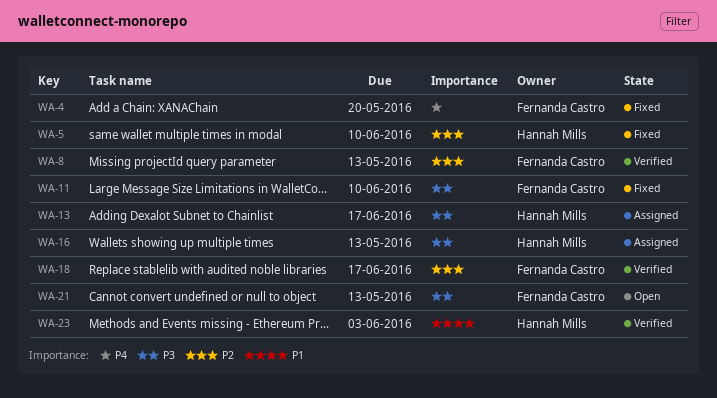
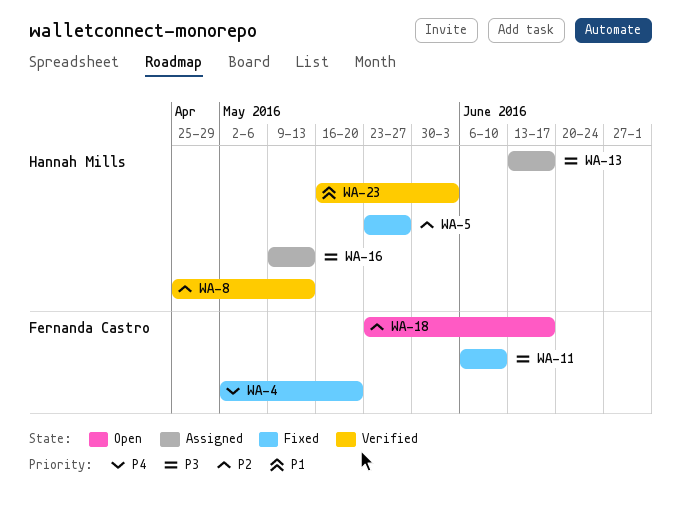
WA-5, due: Jun 10 -> May 27
WA-8, owner: Fernanda Castro -> Hannah Mills
WA-18, status: Verified -> Open
WA-21: present -> none

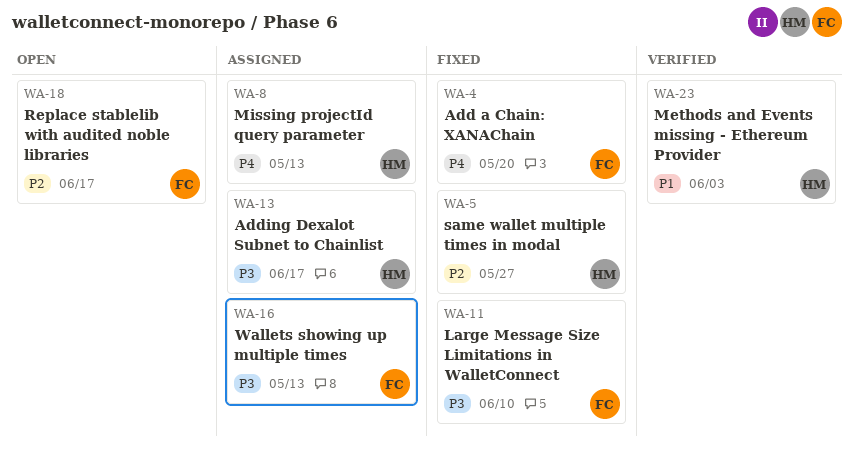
WA-8, status: Verified -> Assigned
WA-8, priority: P2 -> P4
WA-16, owner: Hannah Mills -> Fernanda Castro

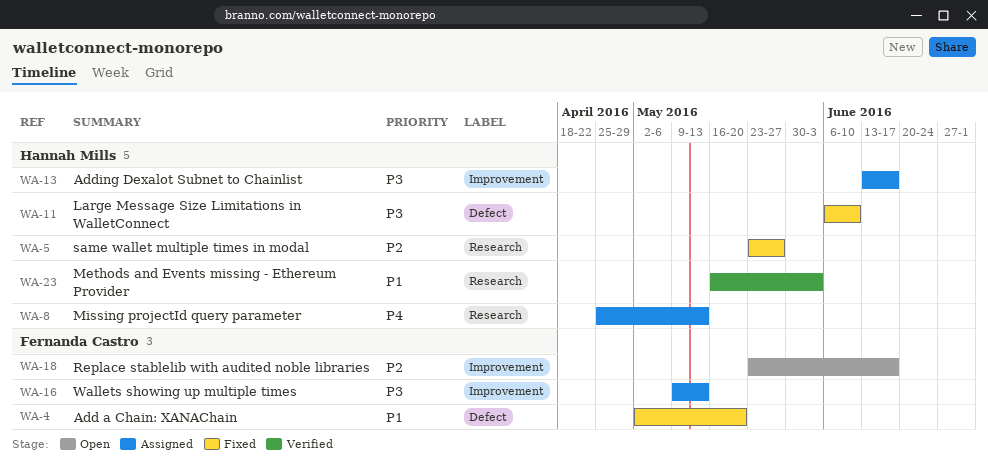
WA-4, priority: P4 -> P1
WA-11, owner: Fernanda Castro -> Hannah Mills

